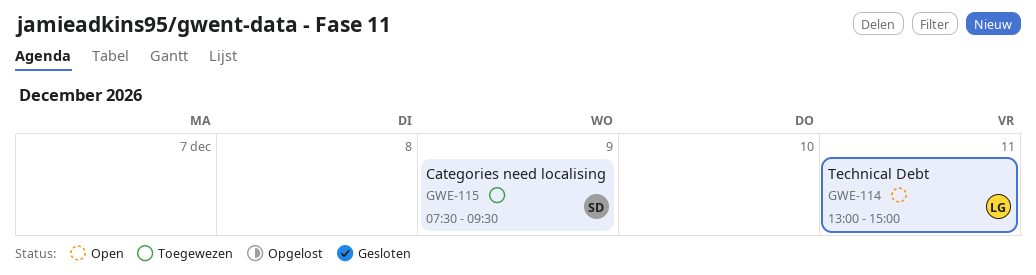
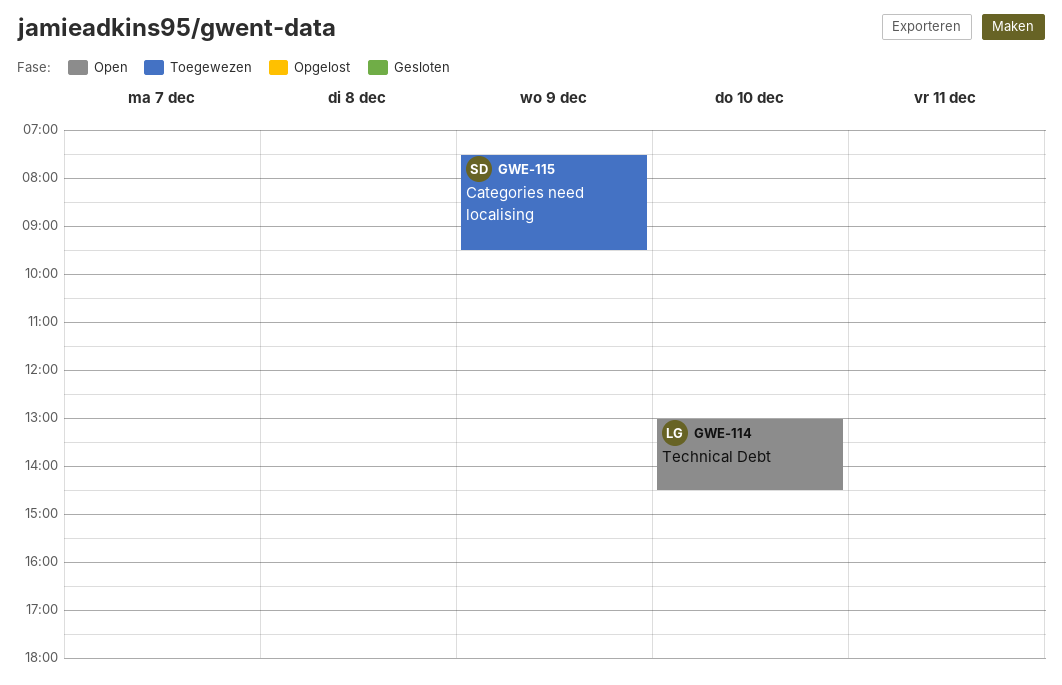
GWE-114, day: Dec 11 -> Dec 10
GWE-114, ends: 15:00 -> 14:30

